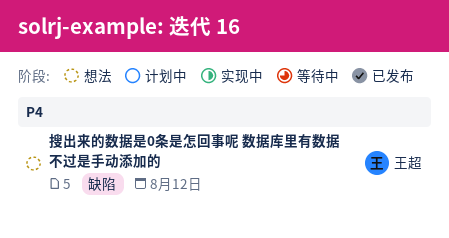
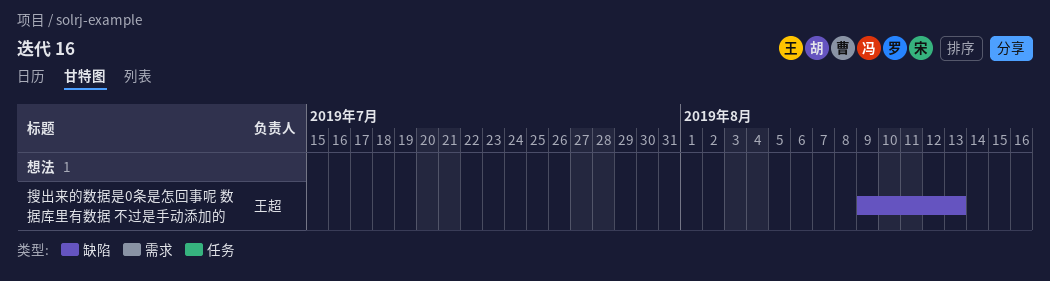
搜出来的数据是0条是怎回事呢 数据库里有数据 不过是手动添加的, due: Aug 12 -> Aug 13

